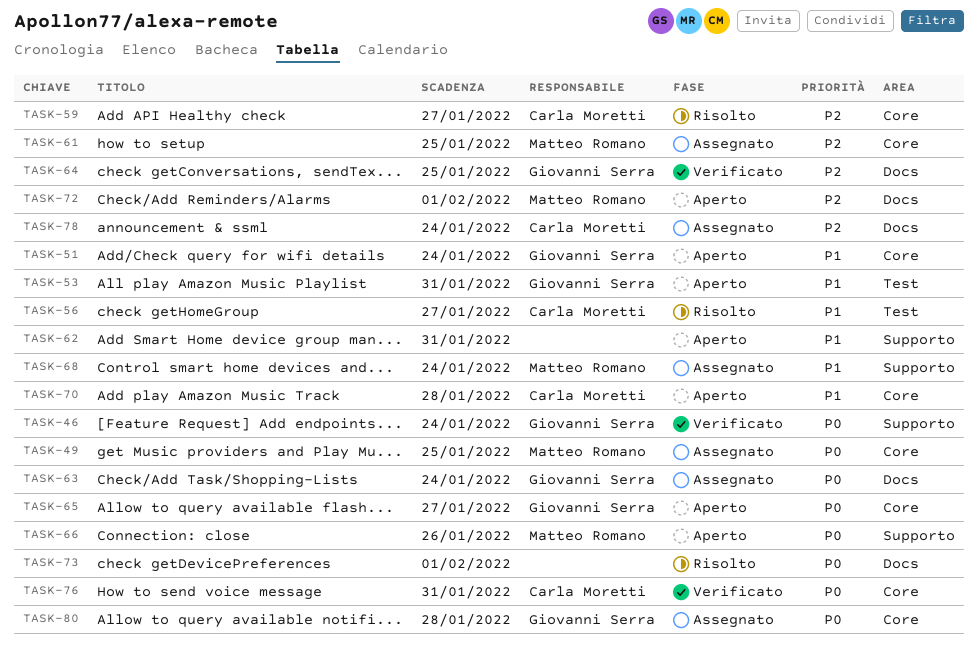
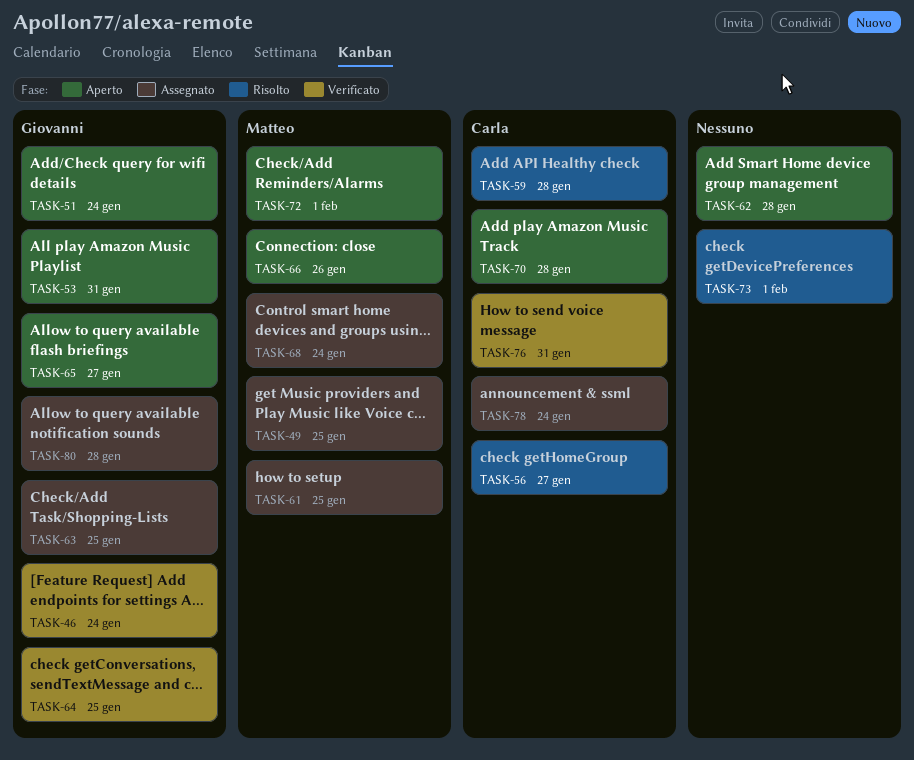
TASK-59, due: Jan 27 -> Jan 28
TASK-62, due: Jan 31 -> Jan 28
TASK-63, due: Jan 24 -> Jan 25

